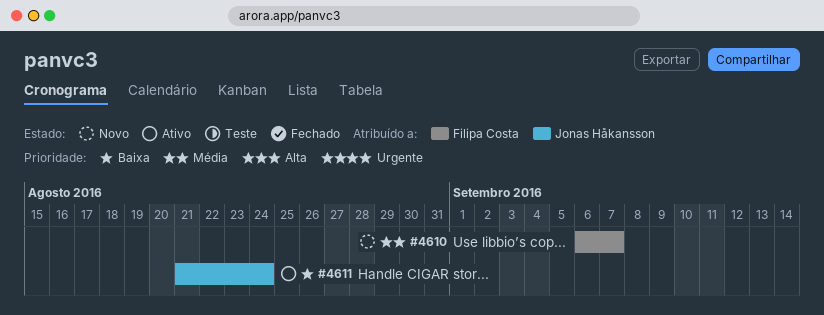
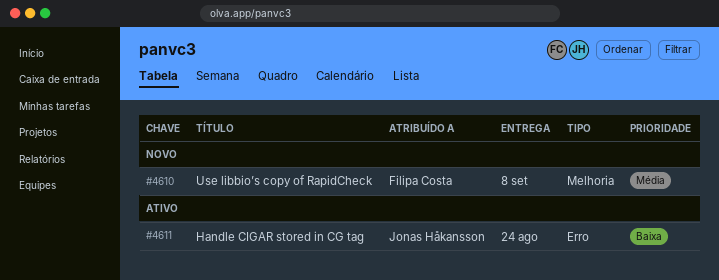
#4610, due: Sep 7 -> Sep 8

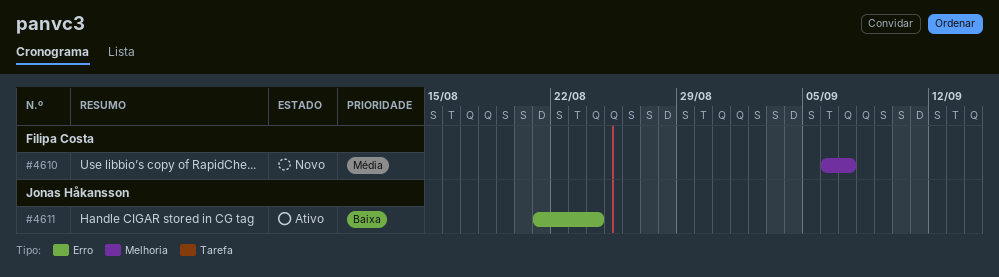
#4610, due: Sep 8 -> Sep 7

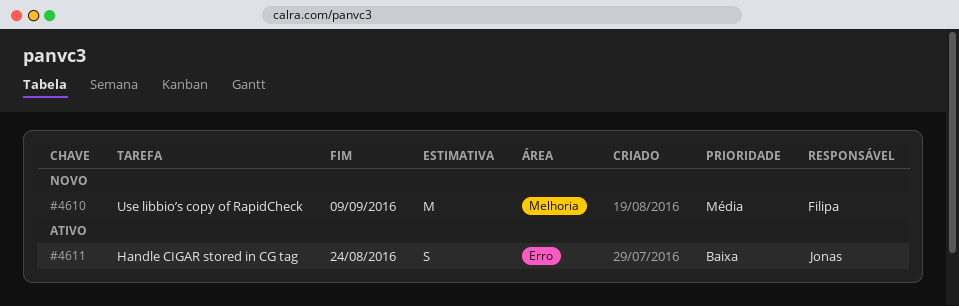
#4610, due: Sep 7 -> Sep 9

